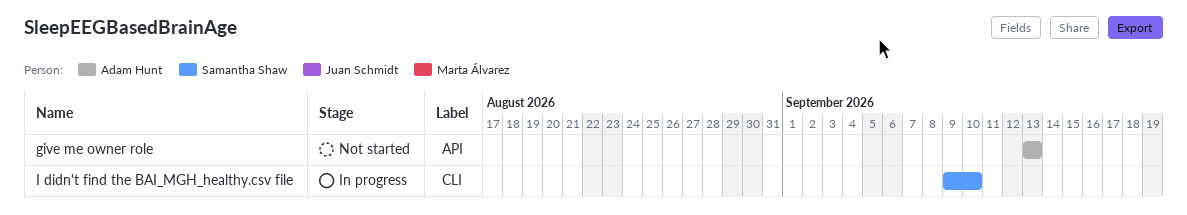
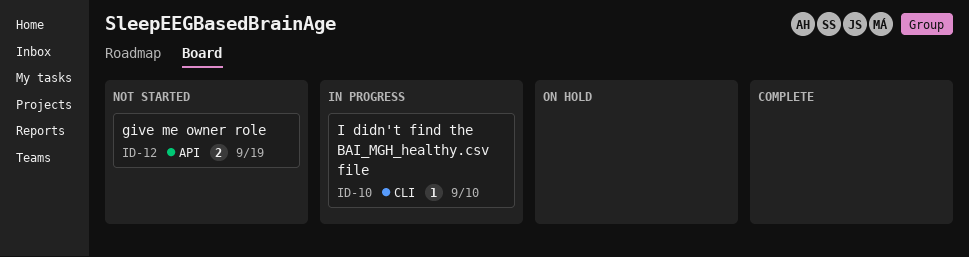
give me owner role, due: Sep 13 -> Sep 19

